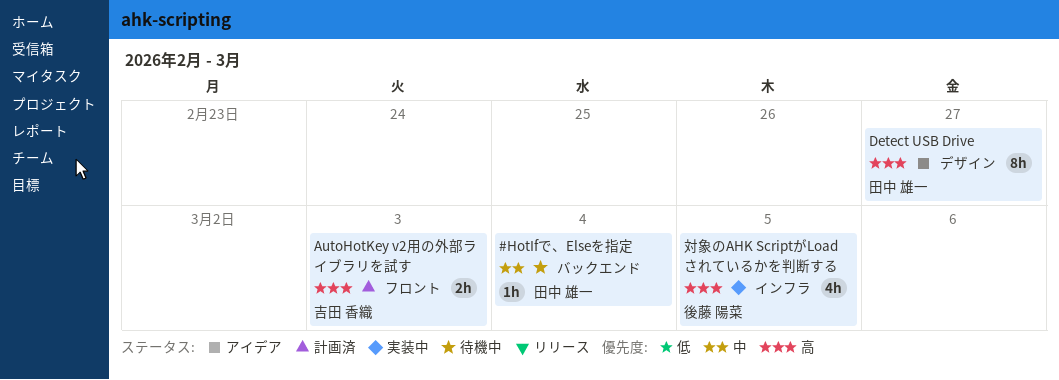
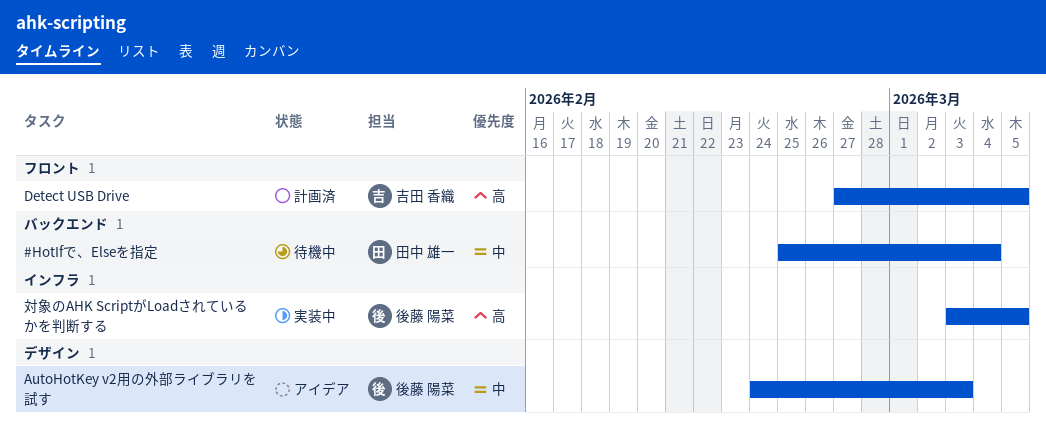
AutoHotKey v2用の外部ライブラリを試す, status: 計画済 -> アイデア
AutoHotKey v2用の外部ライブラリを試す, owner: 吉田 香織 -> 後藤 陽菜
AutoHotKey v2用の外部ライブラリを試す, priority: 高 -> 中
AutoHotKey v2用の外部ライブラリを試す, label: フロント -> デザイン
Detect USB Drive, status: アイデア -> 計画済
Detect USB Drive, owner: 田中 雄一 -> 吉田 香織
Detect USB Drive, label: デザイン -> フロント
Detect USB Drive, due: Feb 27 -> Mar 5

